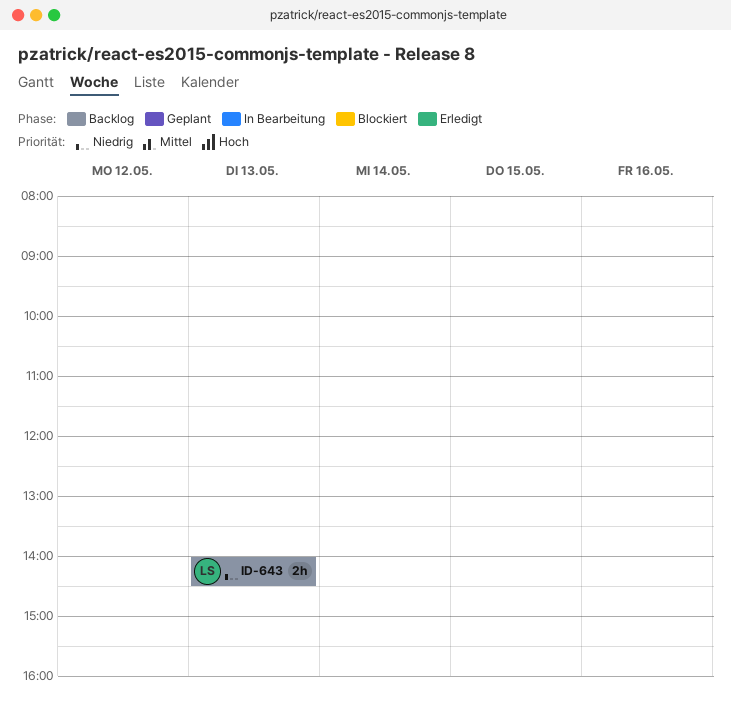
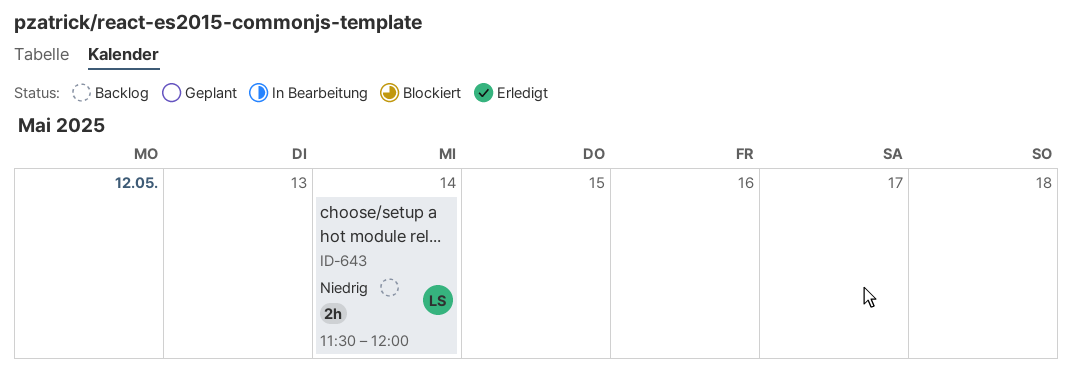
ID-643, day: May 13 -> May 14
ID-643, begins: 14:00 -> 11:30
ID-643, ends: 14:30 -> 12:00

